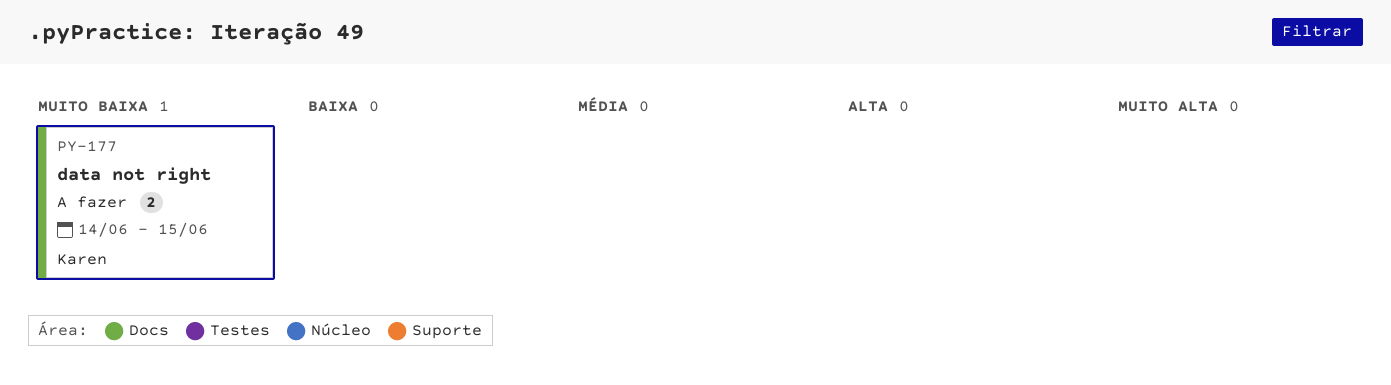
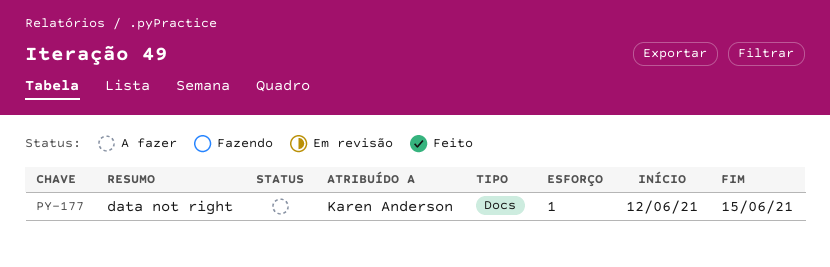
PY-177, estimate: 2 -> 1
PY-177, start: Jun 14 -> Jun 12

